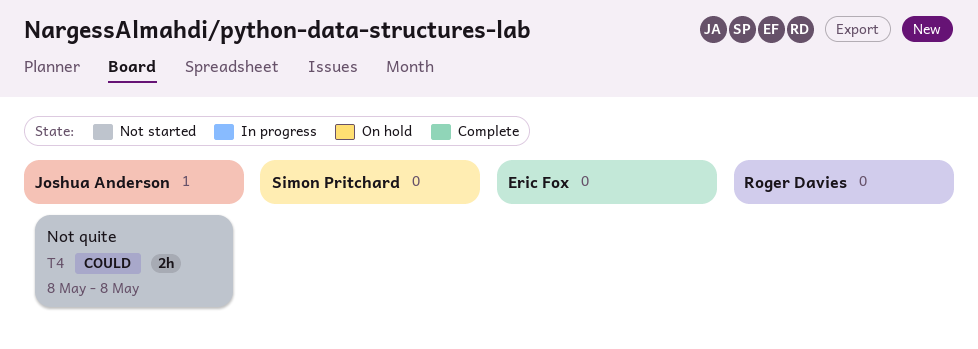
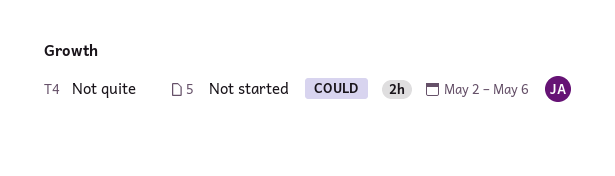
T4, start: May 8 -> May 2
T4, due: May 8 -> May 6

